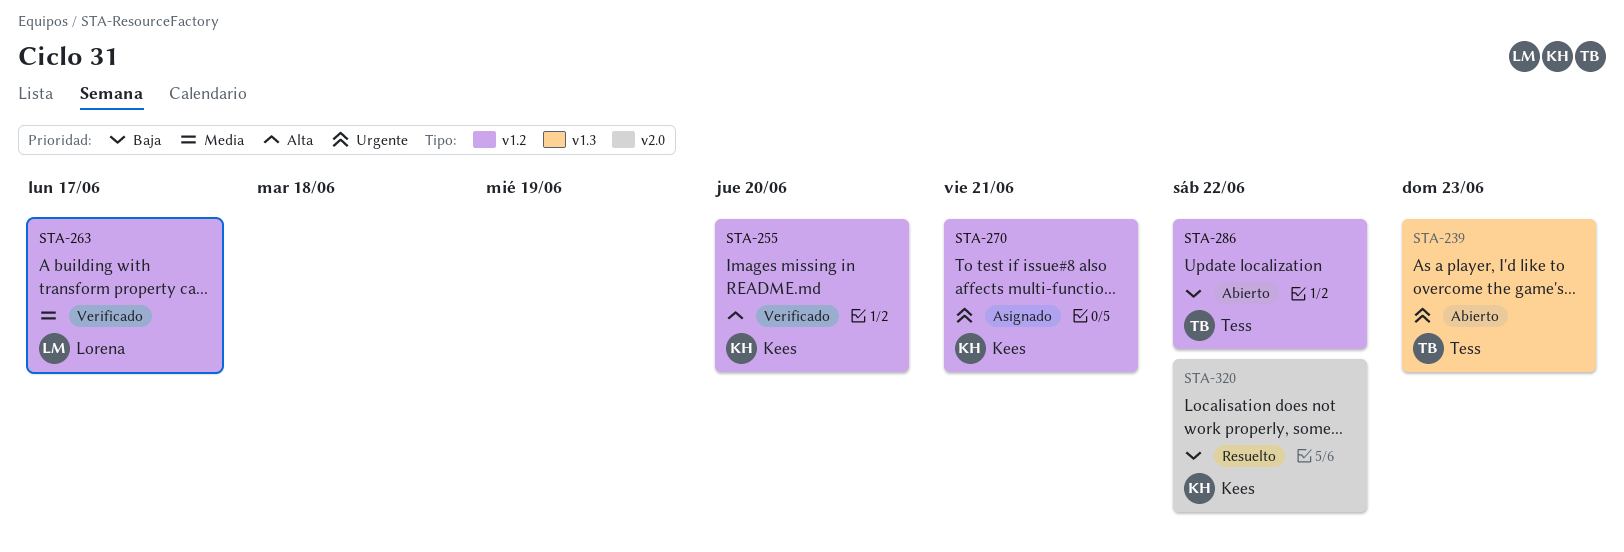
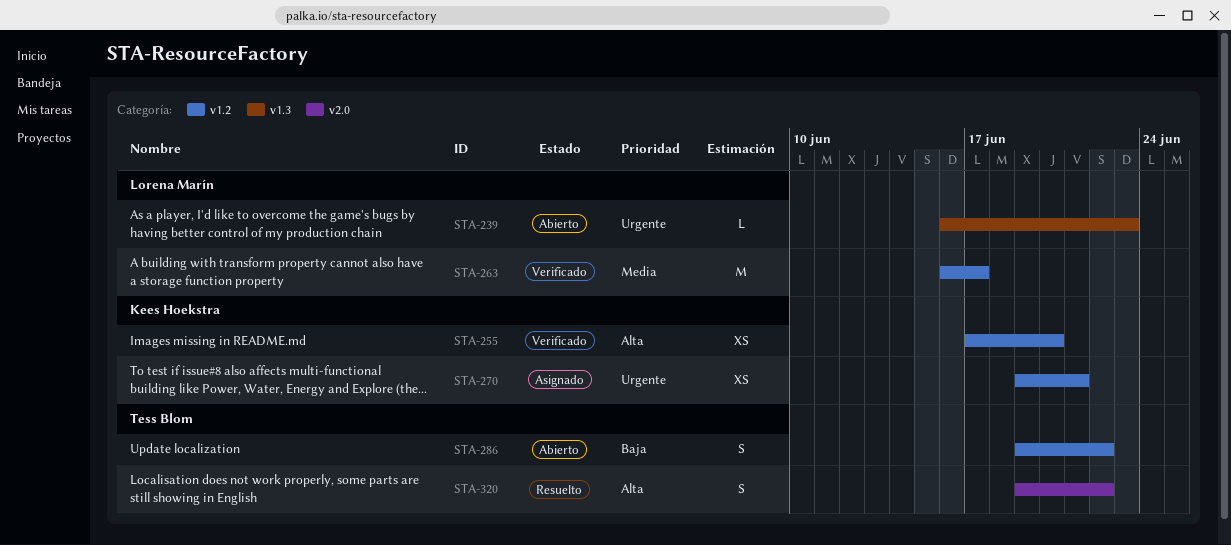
STA-239, owner: Tess Blom -> Lorena Marín
STA-320, owner: Kees Hoekstra -> Tess Blom
STA-320, priority: Baja -> Alta

